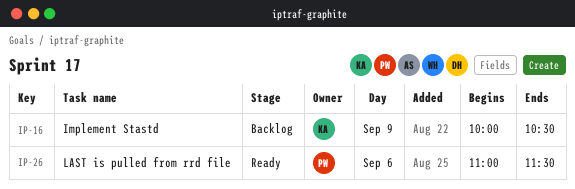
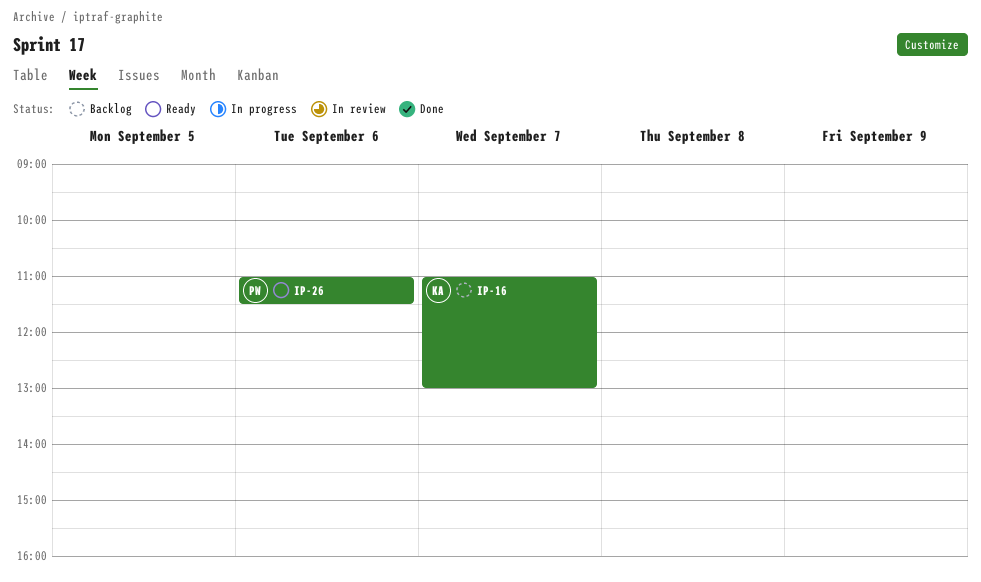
IP-16, day: Sep 9 -> Sep 7
IP-16, begins: 10:00 -> 11:00
IP-16, ends: 10:30 -> 13:00

